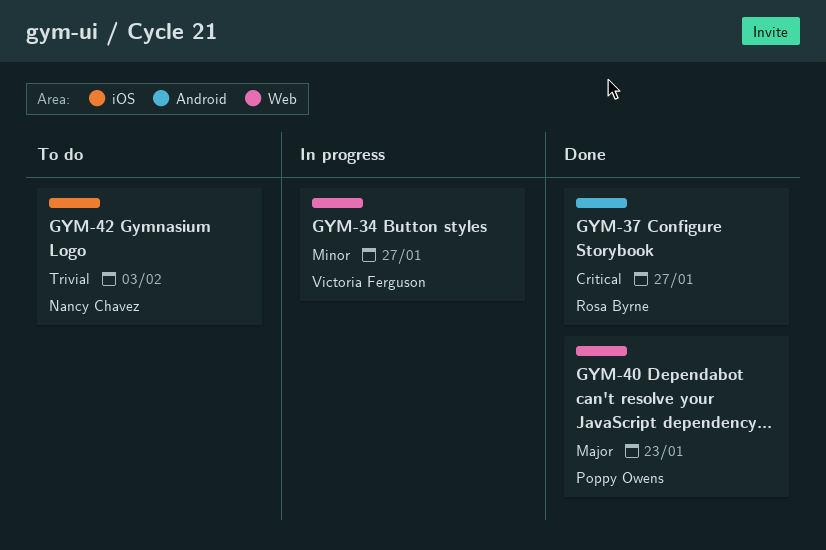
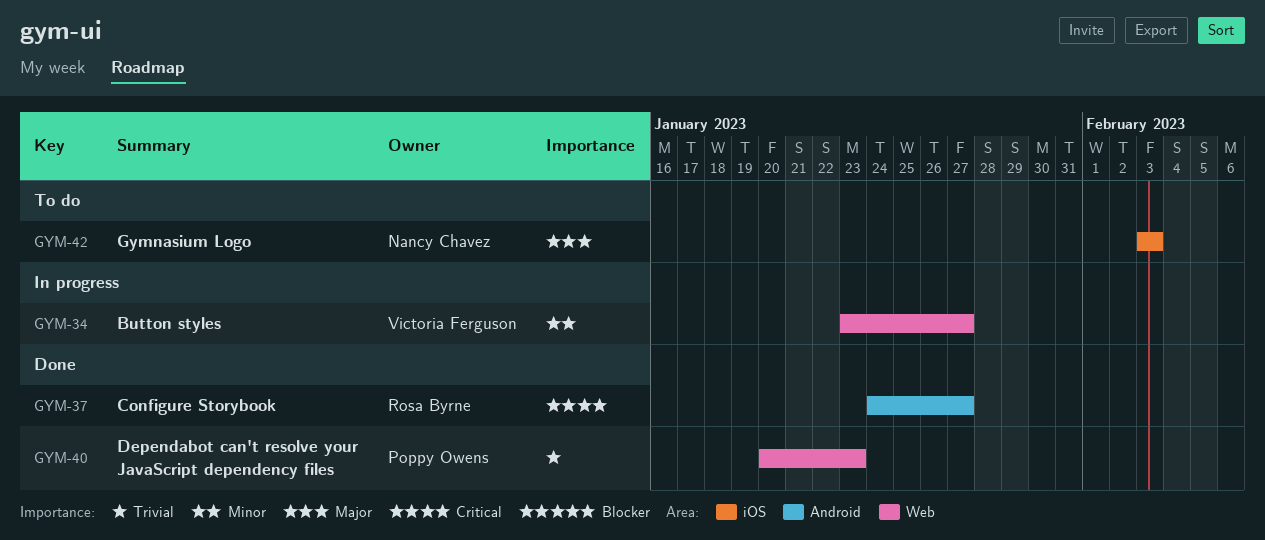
GYM-40, priority: Major -> Trivial
GYM-42, priority: Trivial -> Major

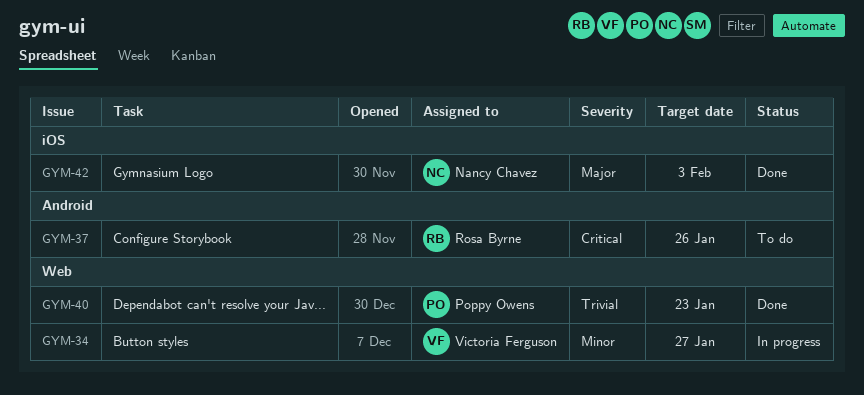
GYM-37, status: Done -> To do
GYM-37, due: Jan 27 -> Jan 26
GYM-42, status: To do -> Done

